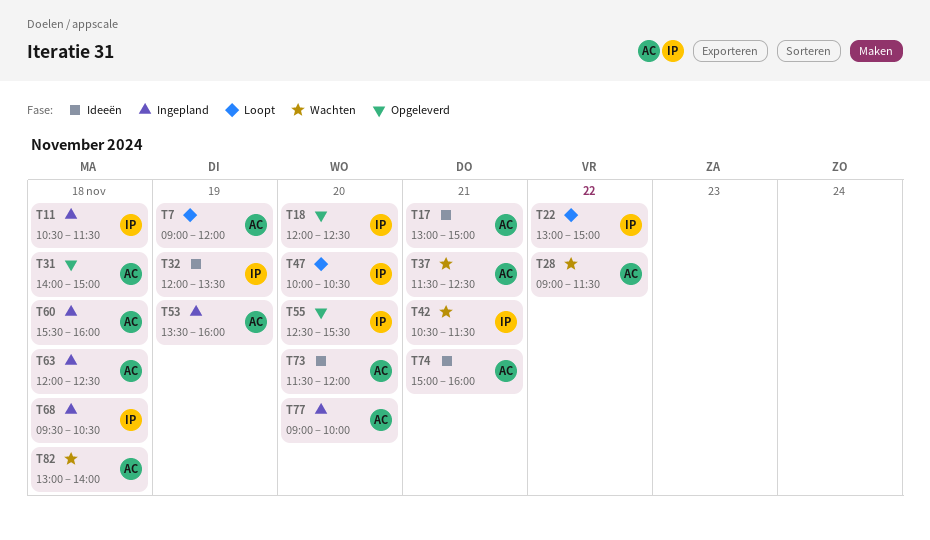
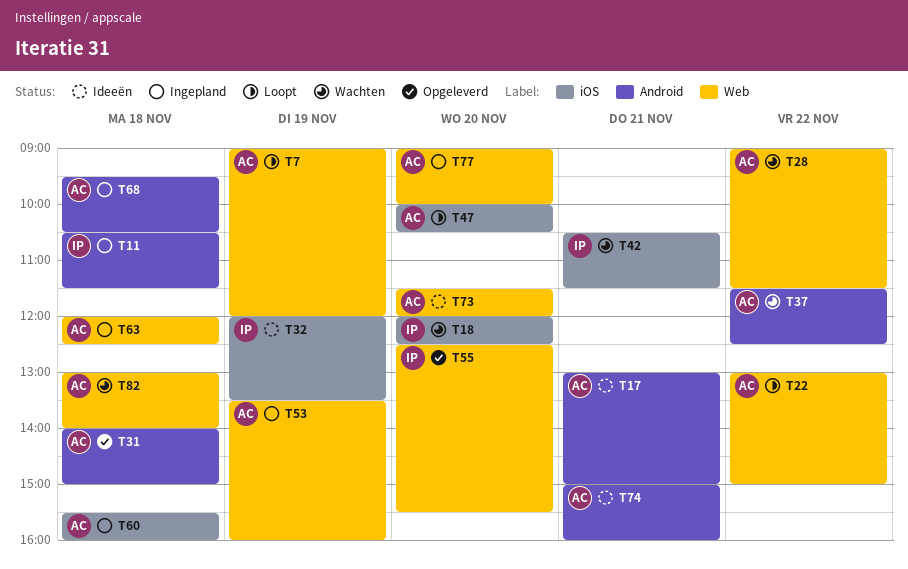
T18, status: Opgeleverd -> Wachten
T22, owner: IP -> AC
T37, day: Nov 21 -> Nov 22
T47, owner: IP -> AC
T68, owner: IP -> AC

